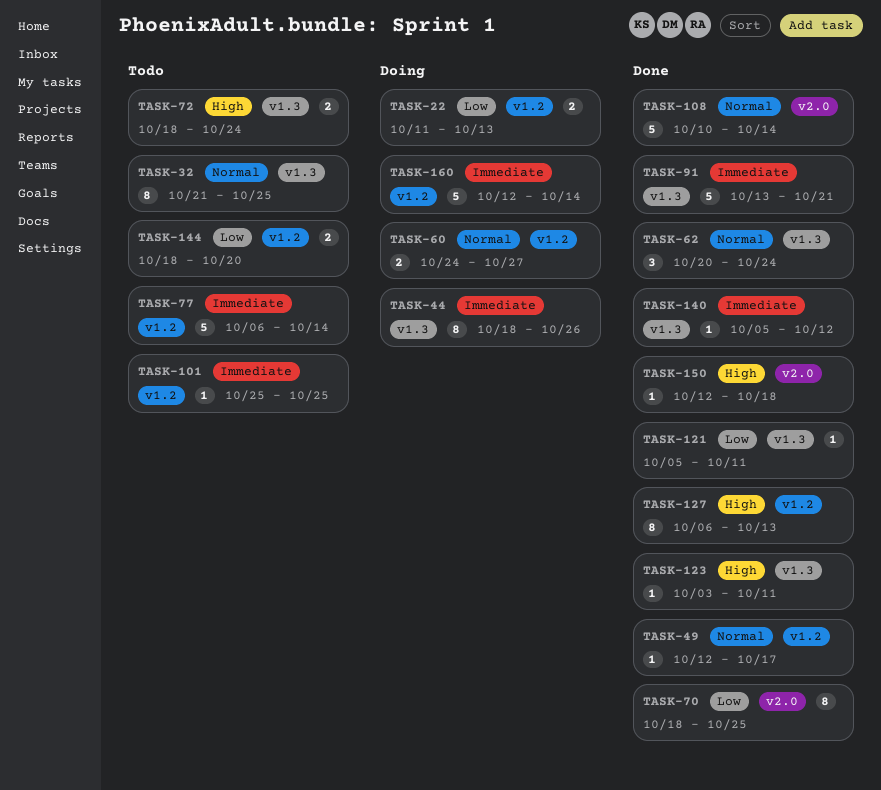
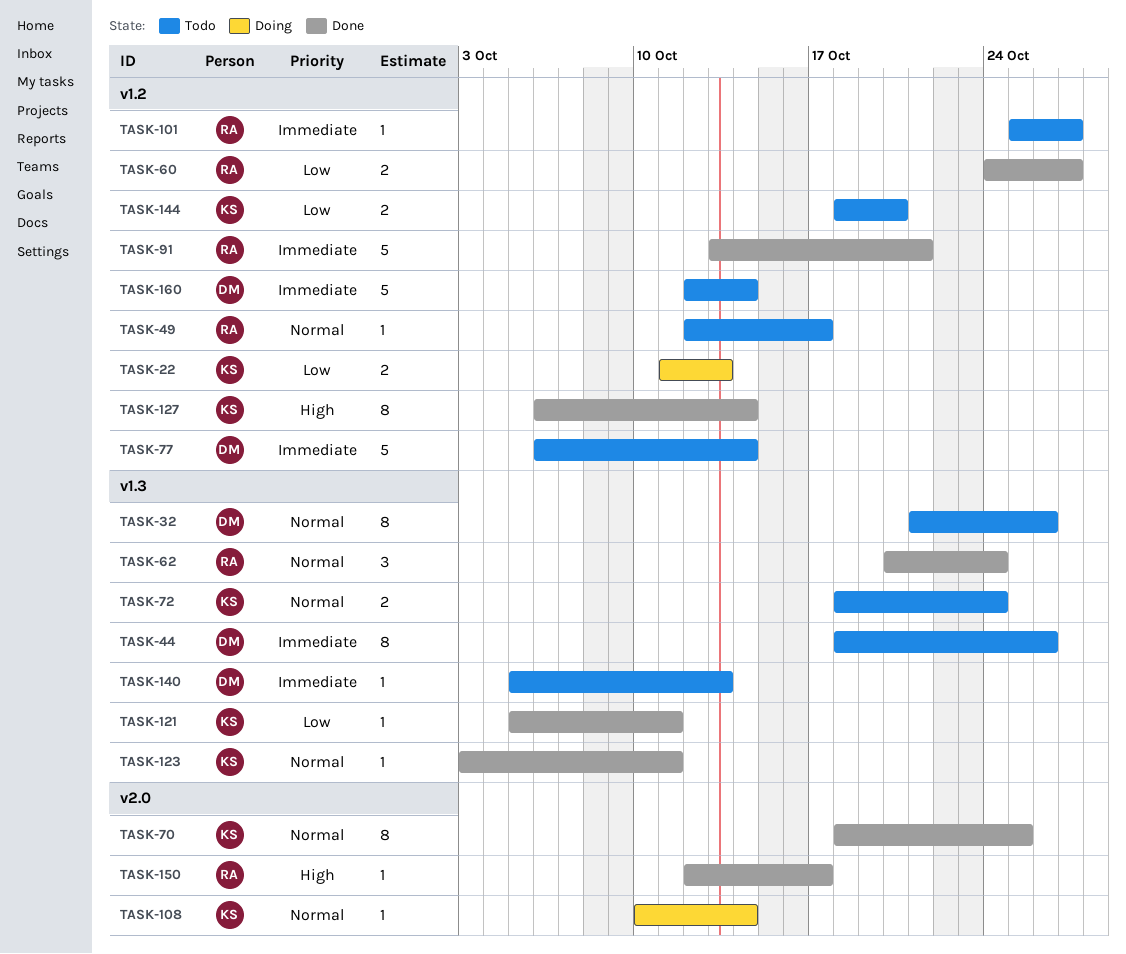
TASK-32, due: Oct 25 -> Oct 26
TASK-44, status: Doing -> Todo
TASK-49, status: Done -> Todo
TASK-60, status: Doing -> Done
TASK-60, priority: Normal -> Low
TASK-70, priority: Low -> Normal
TASK-72, priority: High -> Normal
TASK-91, label: v1.3 -> v1.2
TASK-101, due: Oct 25 -> Oct 27
TASK-108, status: Done -> Doing
TASK-108, estimate: 5 -> 1
TASK-123, priority: High -> Normal
TASK-127, due: Oct 13 -> Oct 14
TASK-140, status: Done -> Todo
TASK-140, due: Oct 12 -> Oct 13
TASK-150, due: Oct 18 -> Oct 17
TASK-160, status: Doing -> Todo

